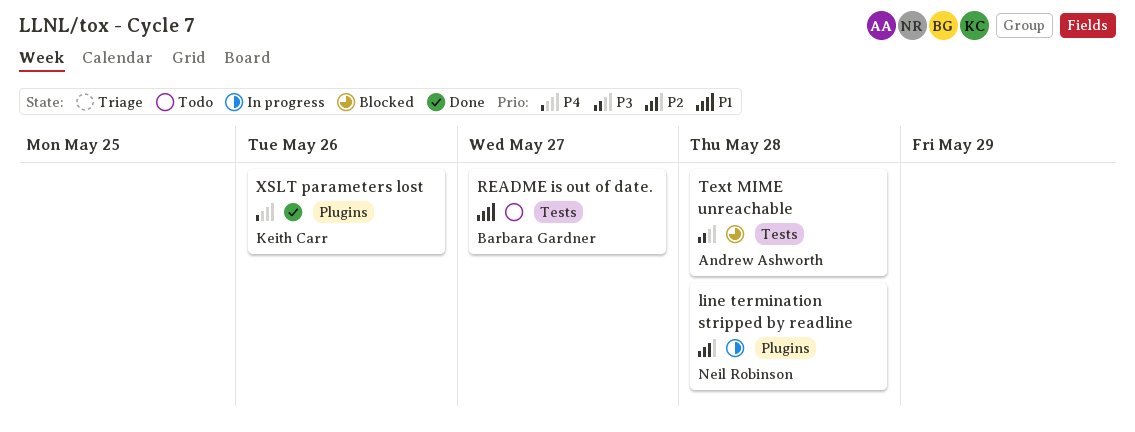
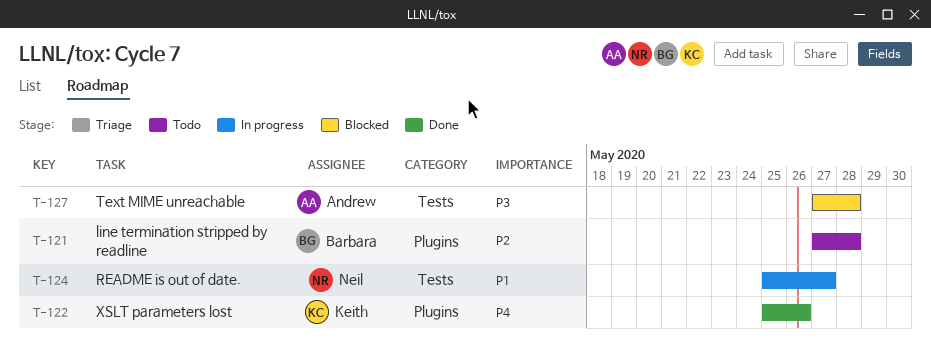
line termination stripped by readline, status: In progress -> Todo
line termination stripped by readline, owner: Neil Robinson -> Barbara Gardner
README is out of date., status: Todo -> In progress
README is out of date., owner: Barbara Gardner -> Neil Robinson

